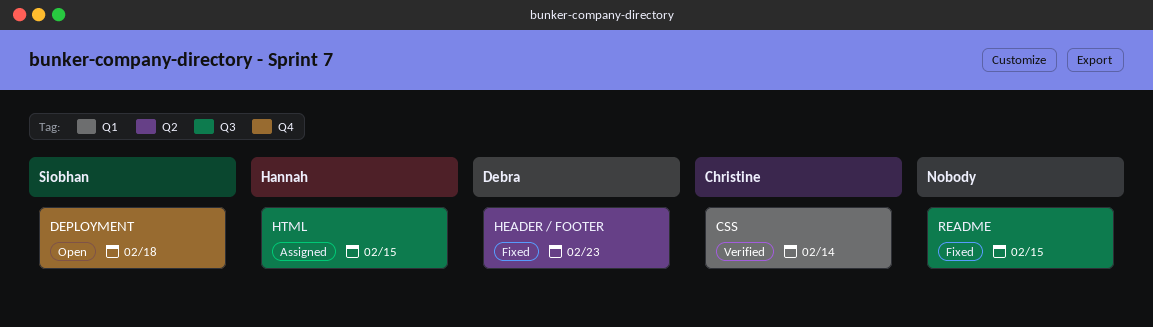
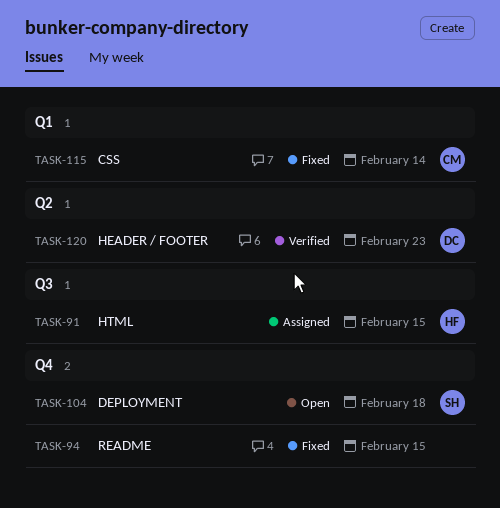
CSS, status: Verified -> Fixed
HEADER / FOOTER, status: Fixed -> Verified
README, label: Q3 -> Q4

